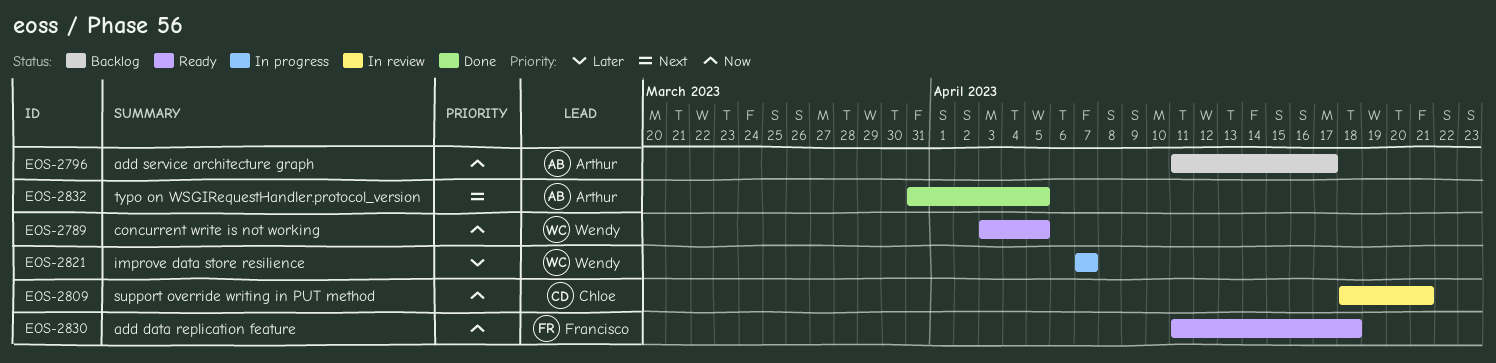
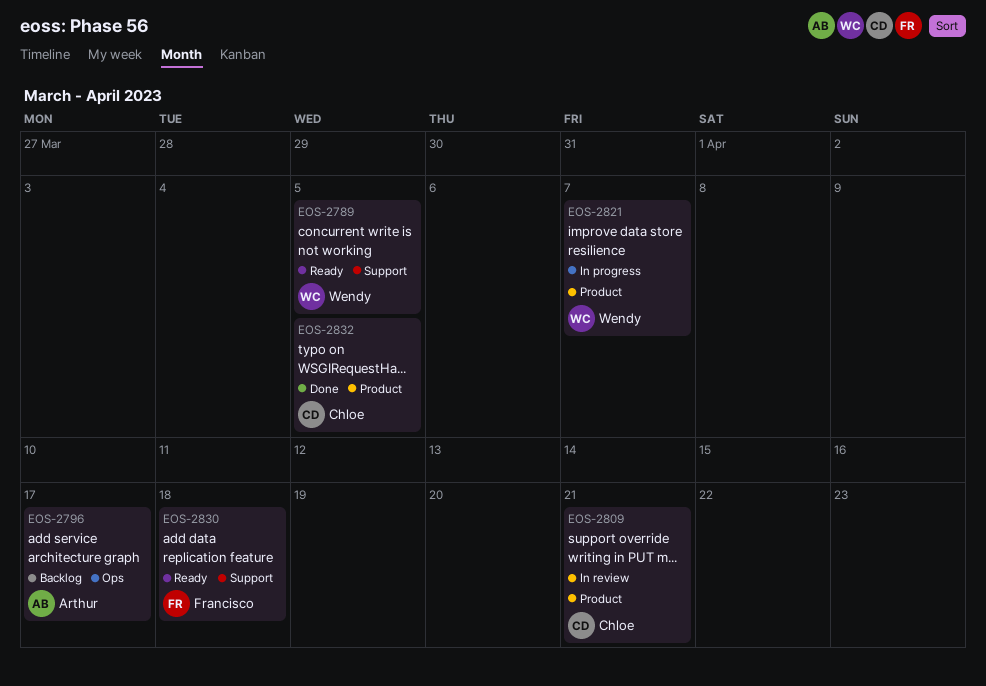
EOS-2832, owner: Arthur -> Chloe

